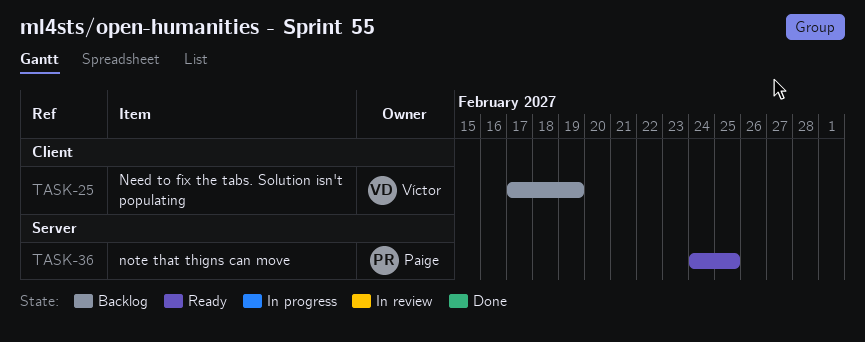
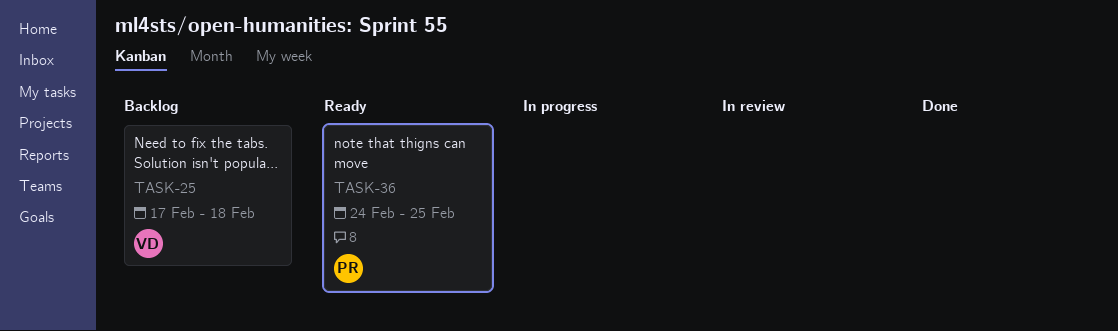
TASK-25, due: Feb 19 -> Feb 18

